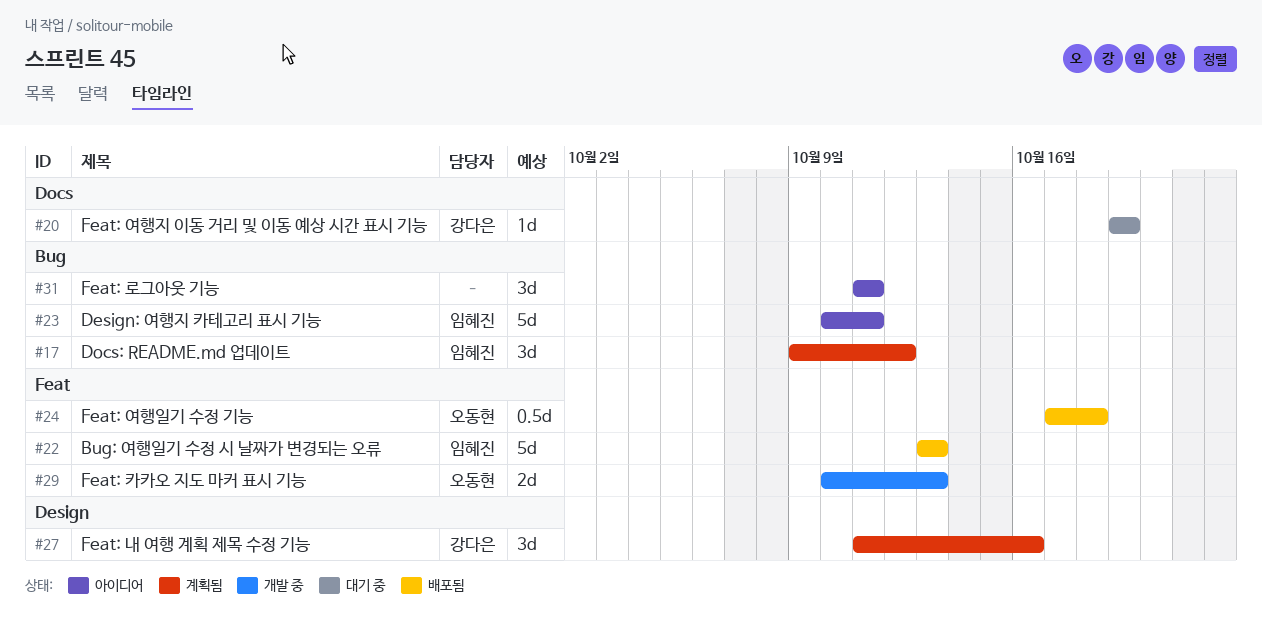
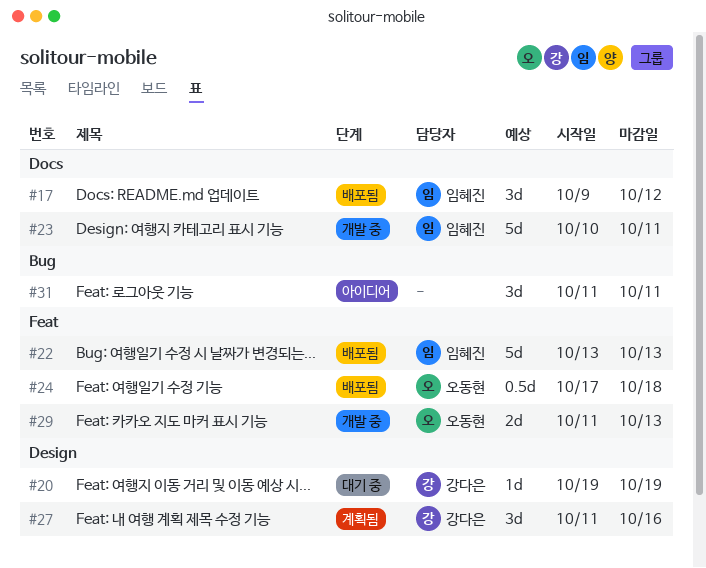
#17, status: 계획됨 -> 배포됨
#17, label: Bug -> Docs
#20, label: Docs -> Design
#23, status: 아이디어 -> 개발 중
#23, label: Bug -> Docs
#29, start: Oct 10 -> Oct 11

